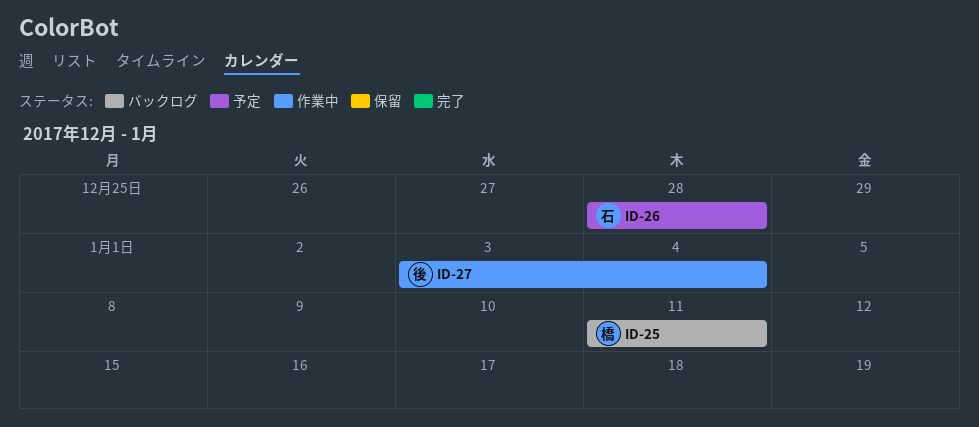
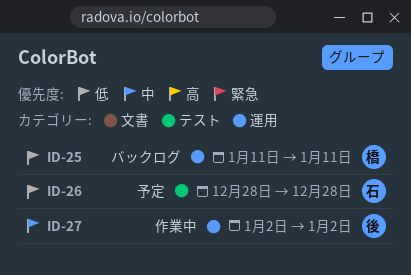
ID-27, start: Jan 3 -> Jan 2
ID-27, due: Jan 4 -> Jan 2

